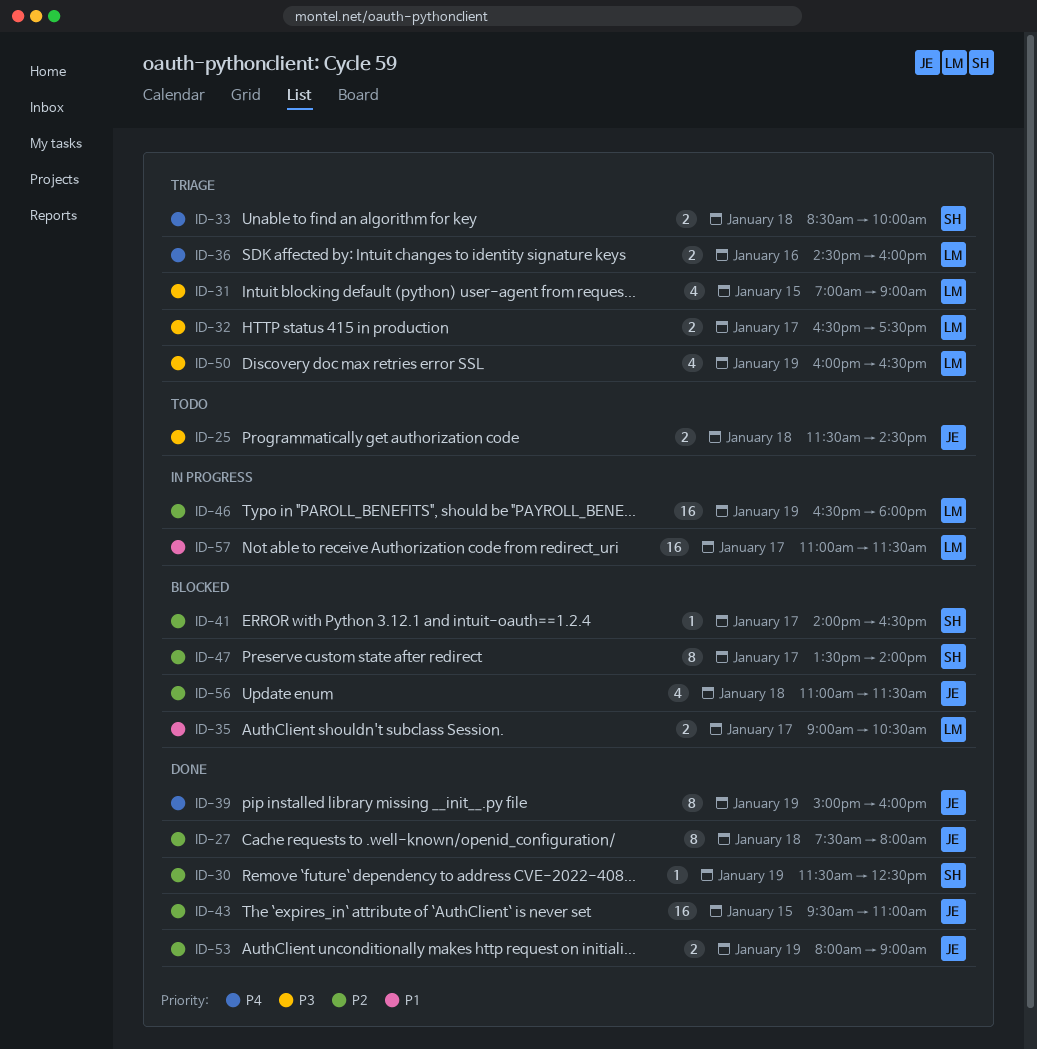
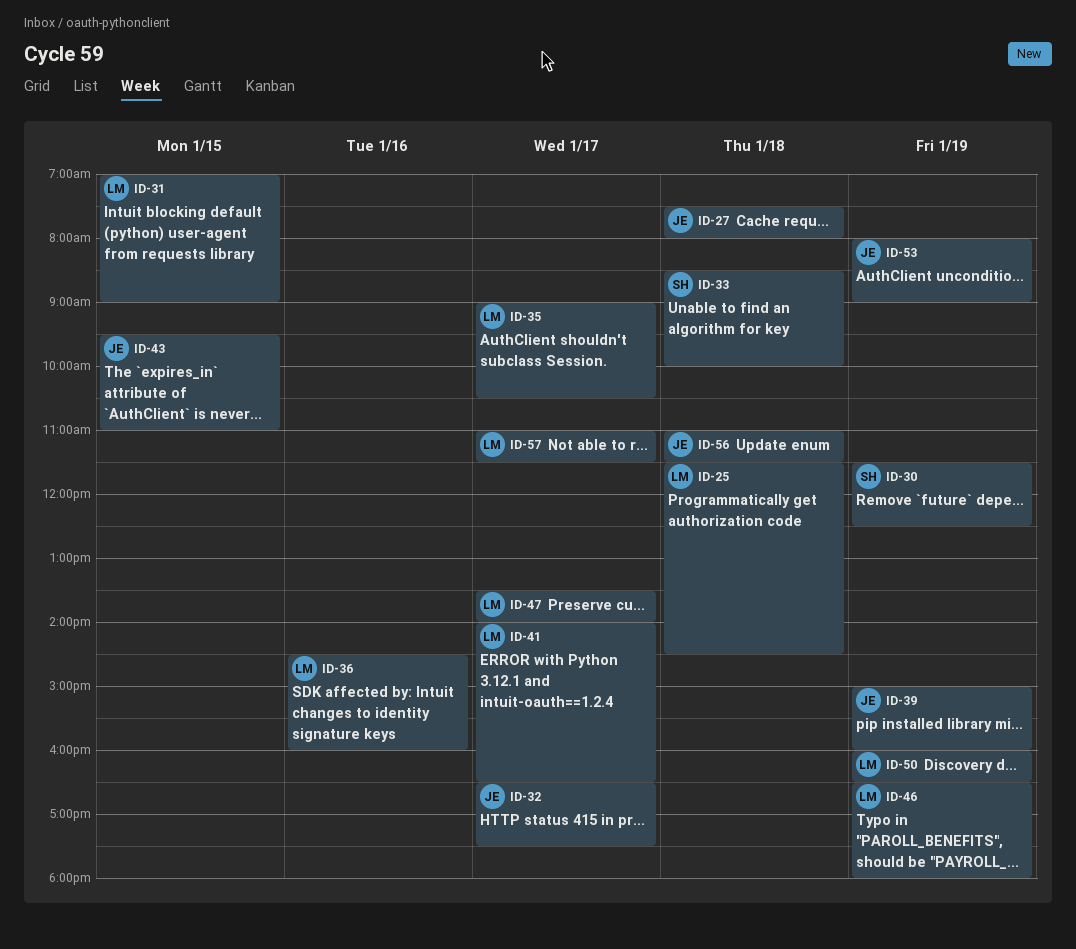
ID-25, owner: JE -> LM
ID-32, owner: LM -> JE
ID-41, owner: SH -> LM
ID-47, owner: SH -> LM

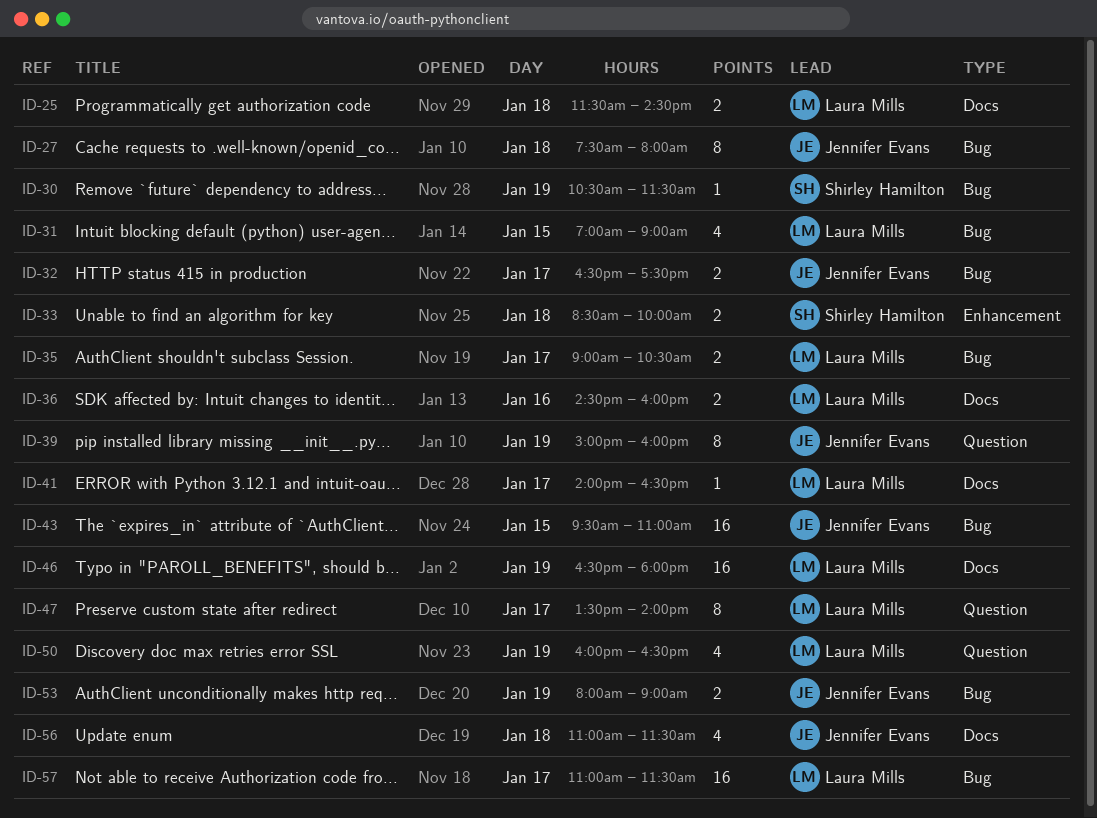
ID-30, begins: 11:30 -> 10:30
ID-30, ends: 12:30 -> 11:30

